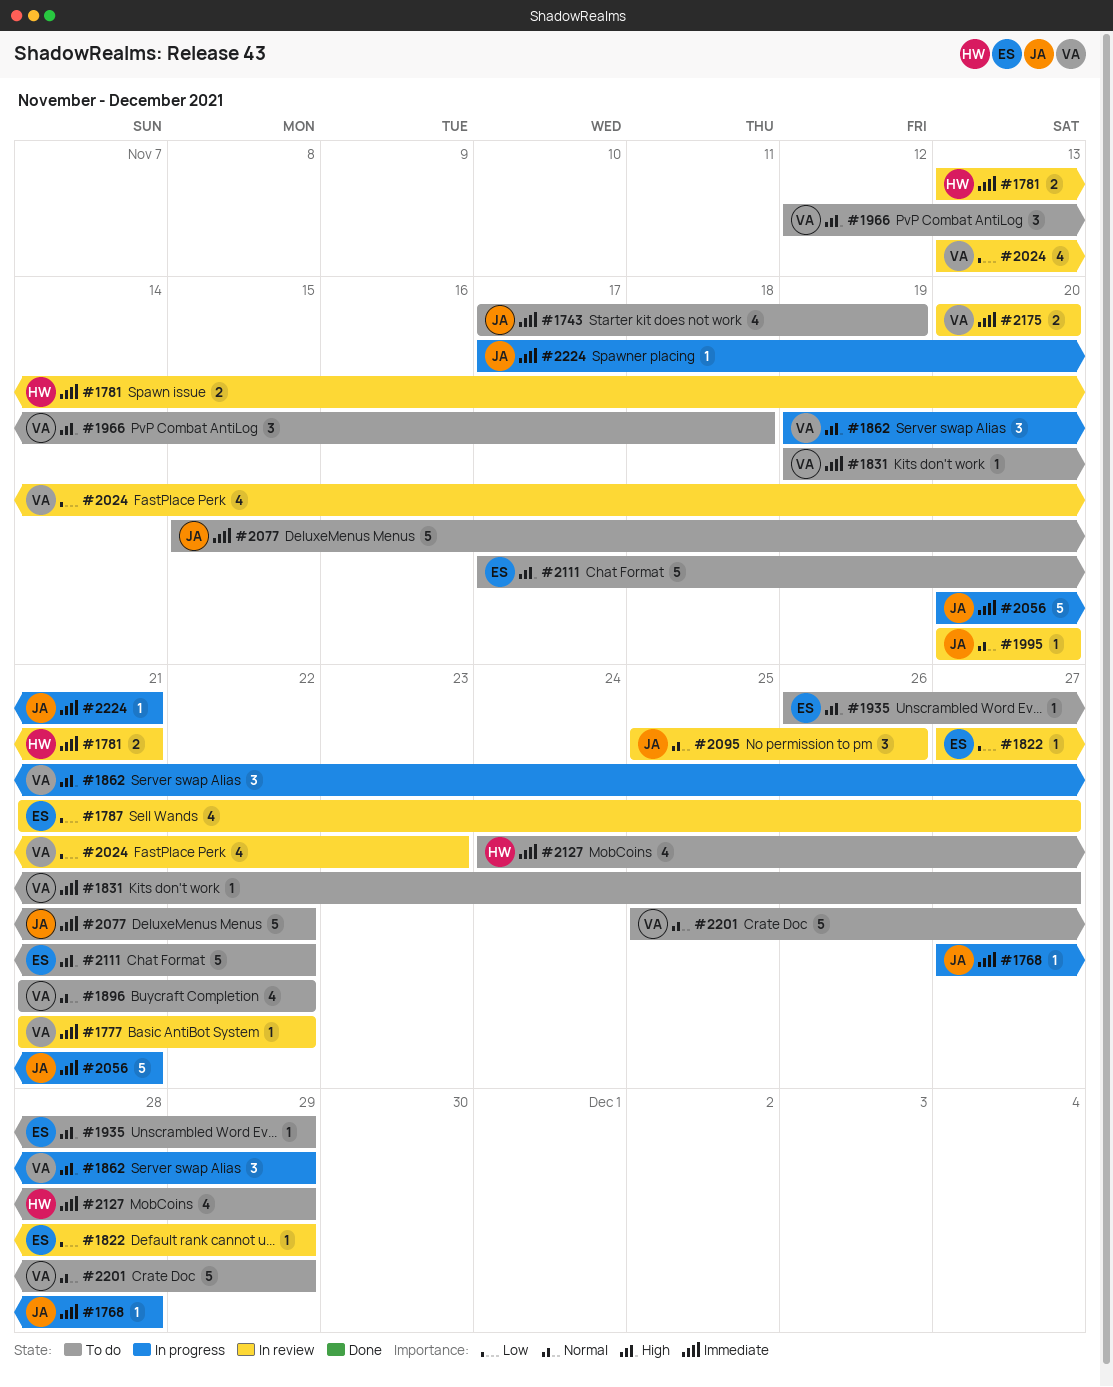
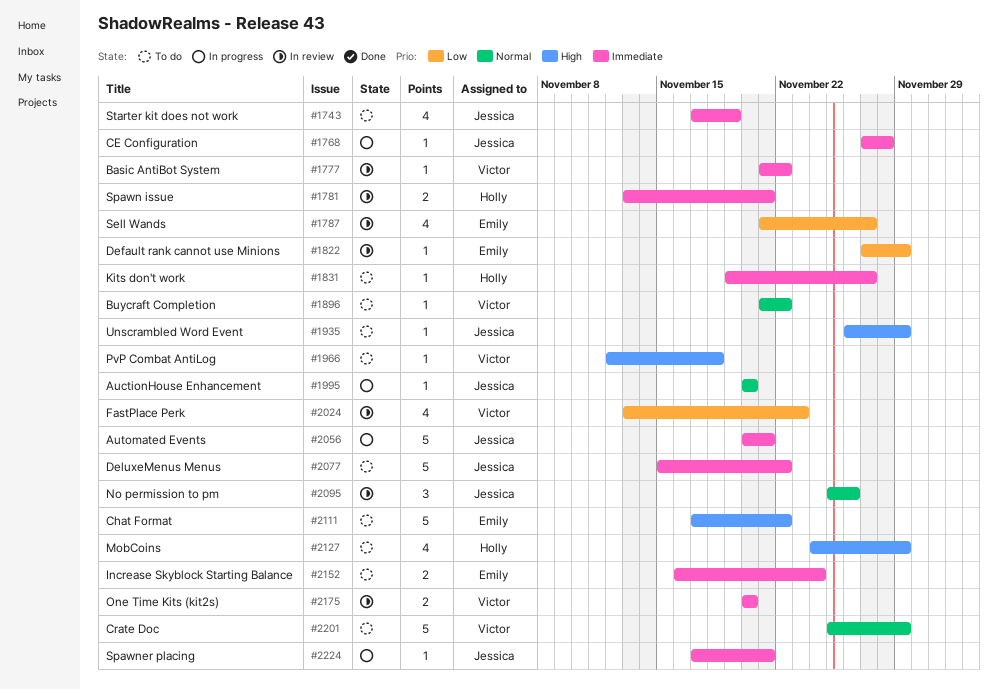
#1831, owner: Victor -> Holly
#1862: present -> none
#1896, estimate: 4 -> 1
#1935, owner: Emily -> Jessica
#1966, estimate: 3 -> 1
#1995, status: In review -> In progress
#2127, priority: Immediate -> High
#2152: none -> present

